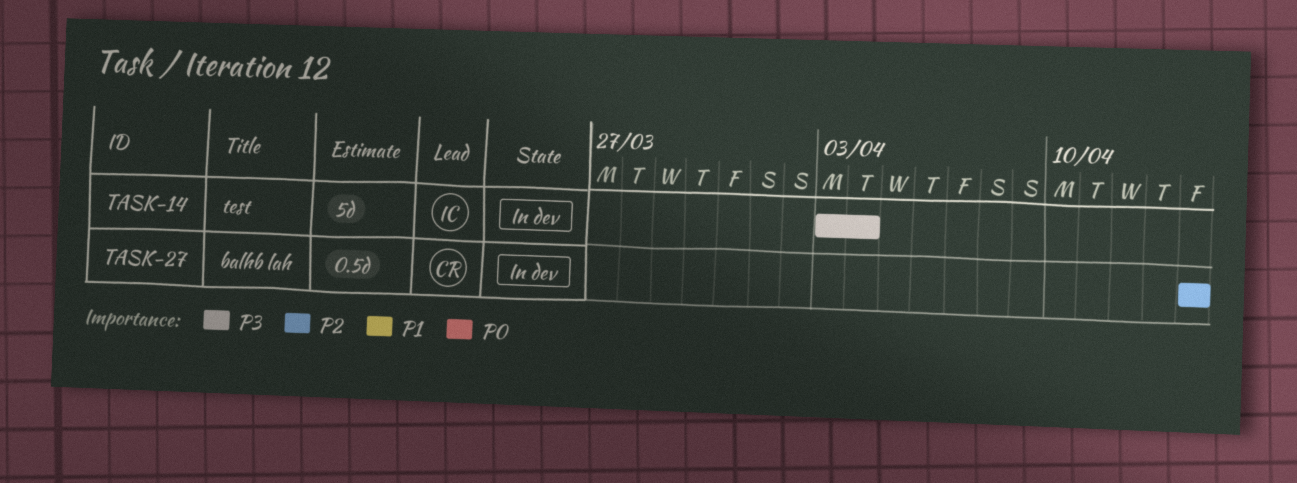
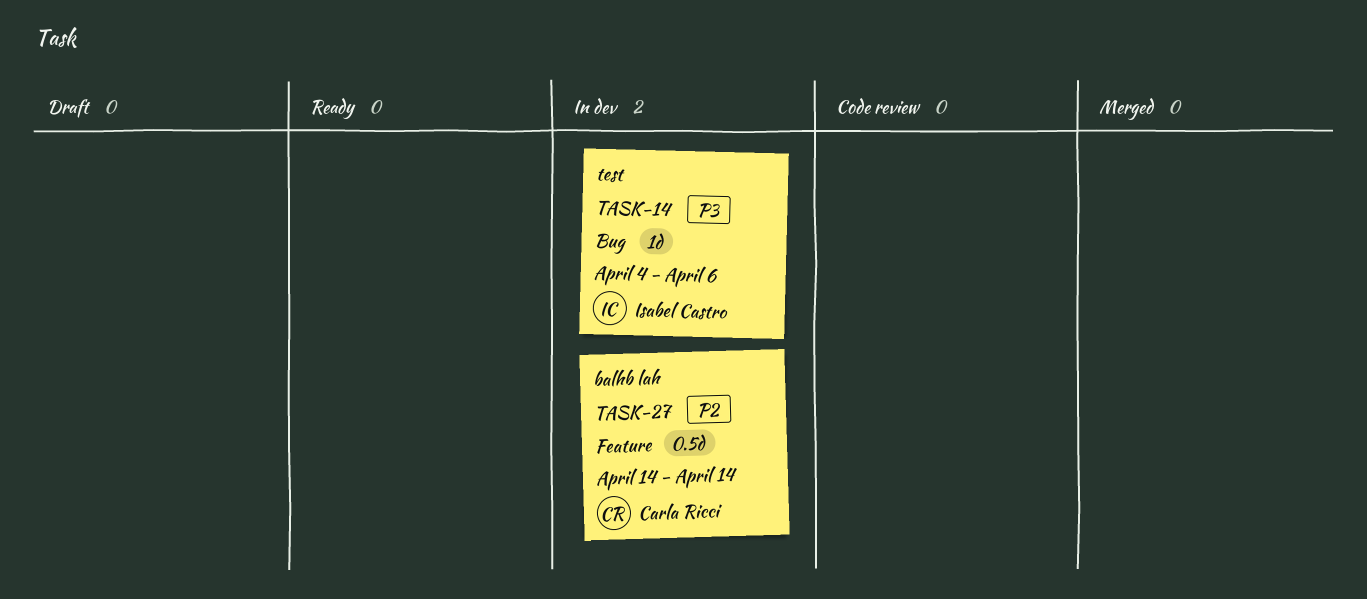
TASK-14, estimate: 5d -> 1d
TASK-14, start: Apr 3 -> Apr 4
TASK-14, due: Apr 4 -> Apr 6

